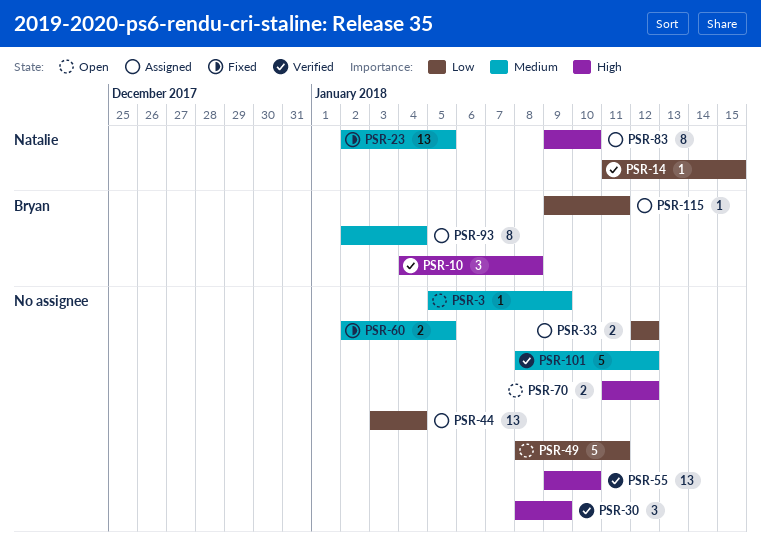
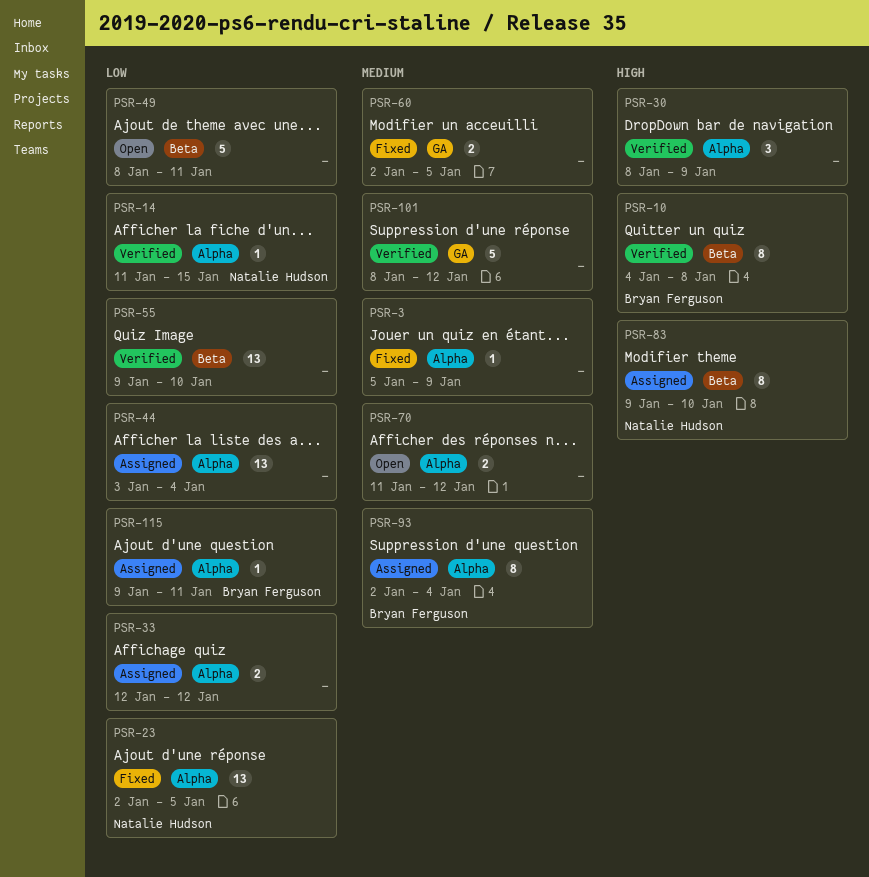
PSR-3, status: Open -> Fixed
PSR-10, estimate: 3 -> 8
PSR-23, priority: Medium -> Low
PSR-55, priority: High -> Low
PSR-70, priority: High -> Medium

